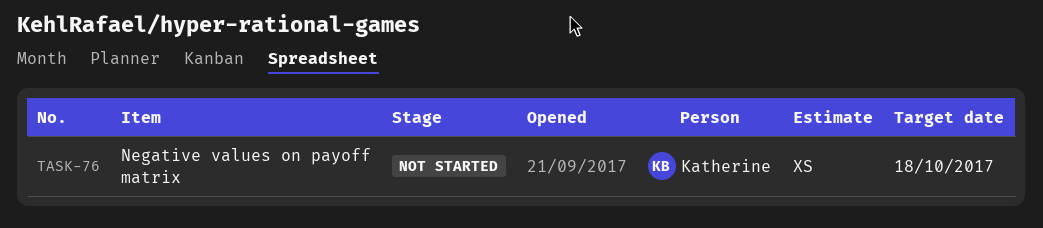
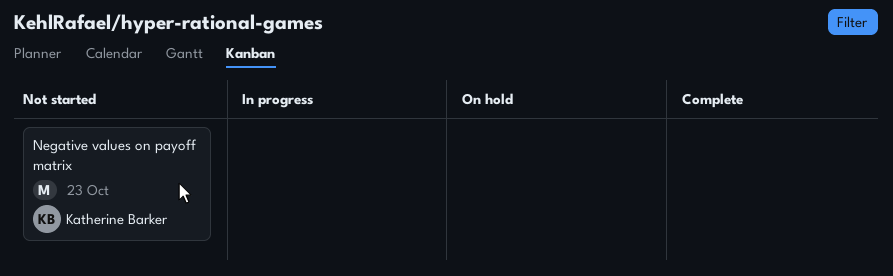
Negative values on payoff matrix, estimate: XS -> M
Negative values on payoff matrix, due: Oct 18 -> Oct 23

